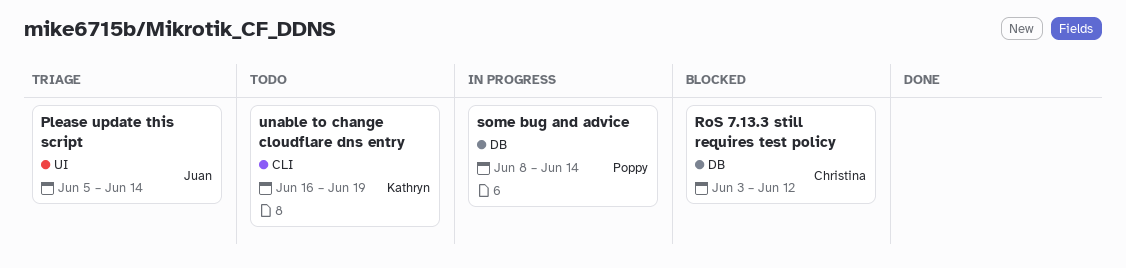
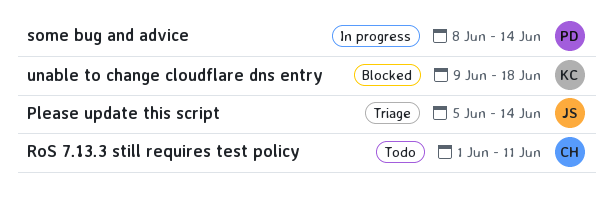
RoS 7.13.3 still requires test policy, status: Blocked -> Todo
RoS 7.13.3 still requires test policy, start: Jun 3 -> Jun 1
RoS 7.13.3 still requires test policy, due: Jun 12 -> Jun 11
unable to change cloudflare dns entry, status: Todo -> Blocked
unable to change cloudflare dns entry, start: Jun 16 -> Jun 9
unable to change cloudflare dns entry, due: Jun 19 -> Jun 18

